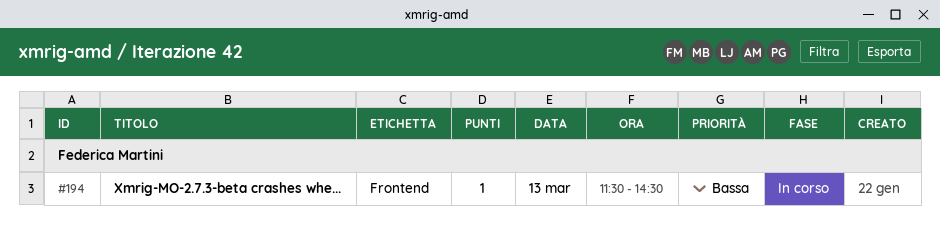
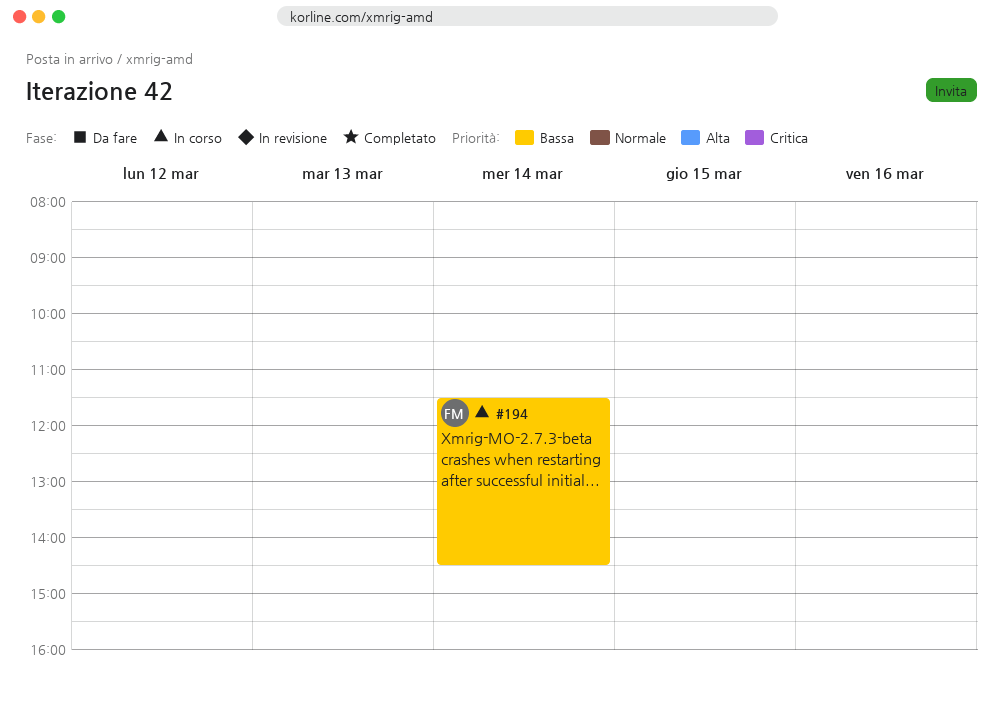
#194, day: Mar 13 -> Mar 14

